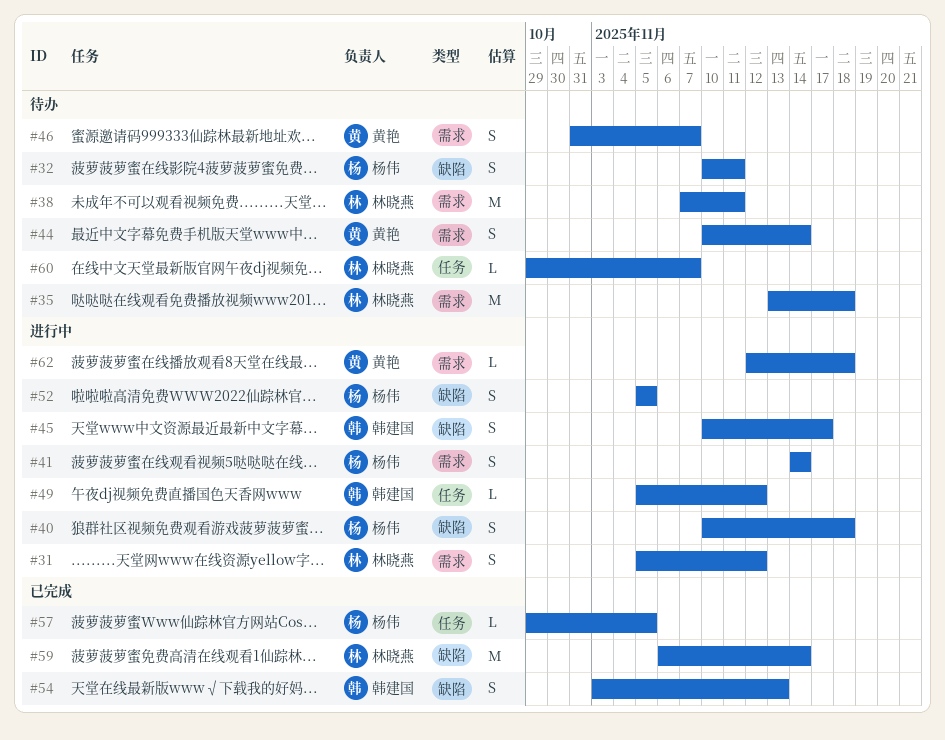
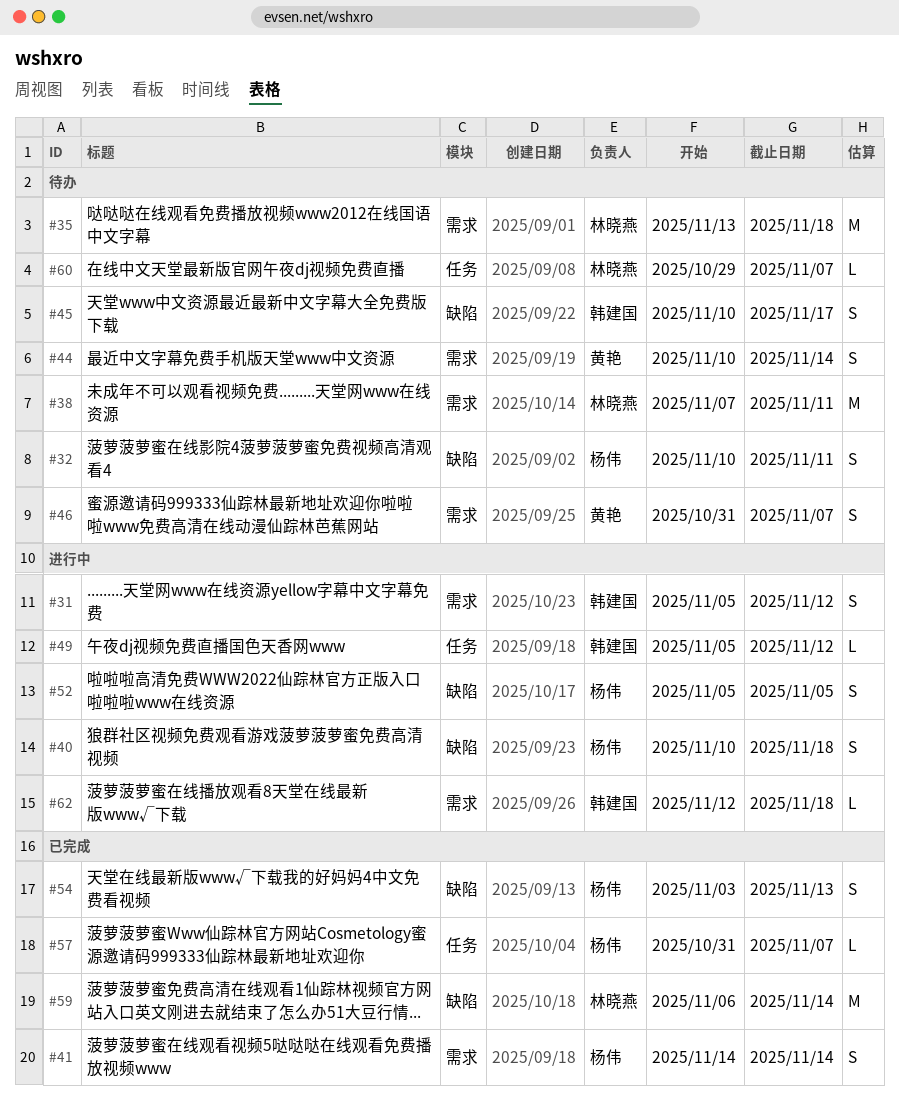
#31, owner: 林晓燕 -> 韩建国
#41, status: 进行中 -> 已完成
#45, status: 进行中 -> 待办
#54, owner: 韩建国 -> 杨伟
#57, start: Oct 29 -> Oct 31
#57, due: Nov 5 -> Nov 7
#62, owner: 黄艳 -> 韩建国

